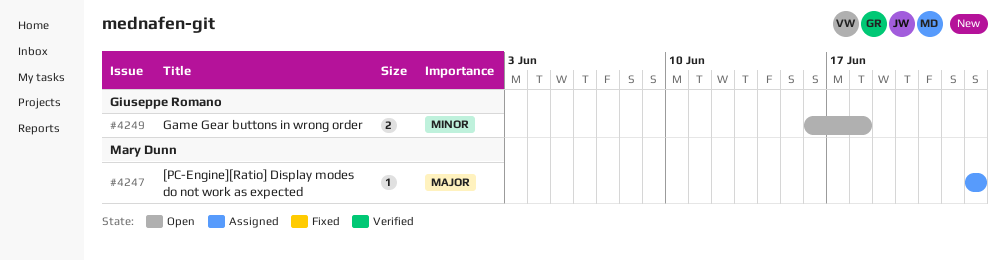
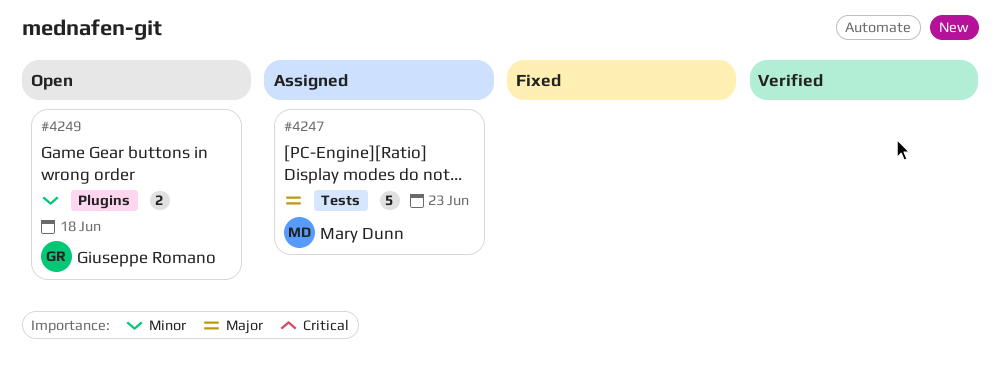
#4247, estimate: 1 -> 5

